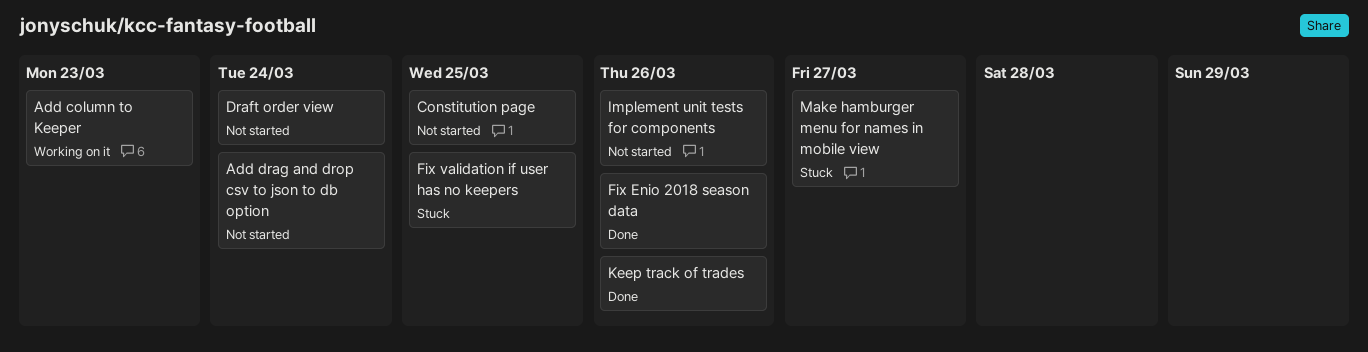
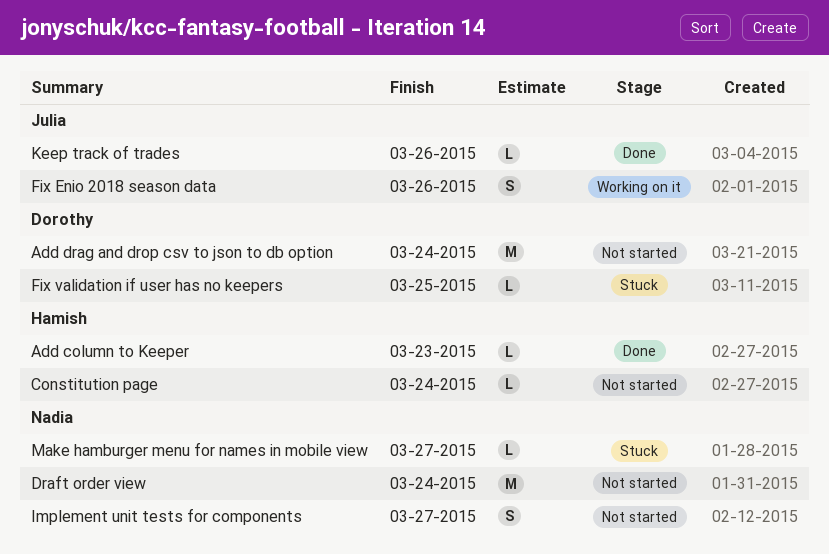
Add column to Keeper, status: Working on it -> Done
Constitution page, due: Mar 25 -> Mar 24
Fix Enio 2018 season data, status: Done -> Working on it
Implement unit tests for components, due: Mar 26 -> Mar 27

